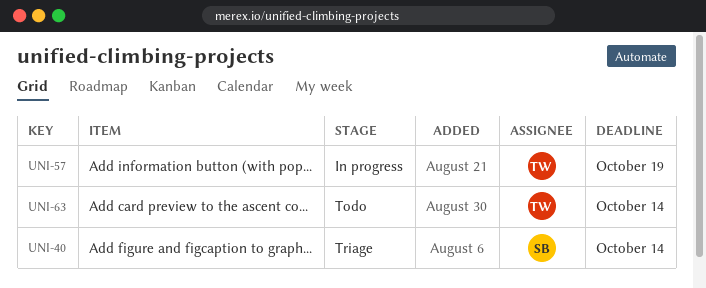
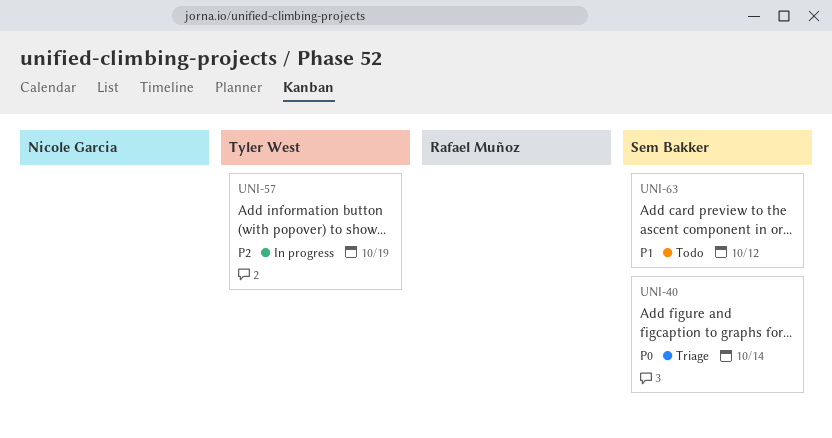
UNI-63, owner: Tyler West -> Sem Bakker
UNI-63, due: Oct 14 -> Oct 12

